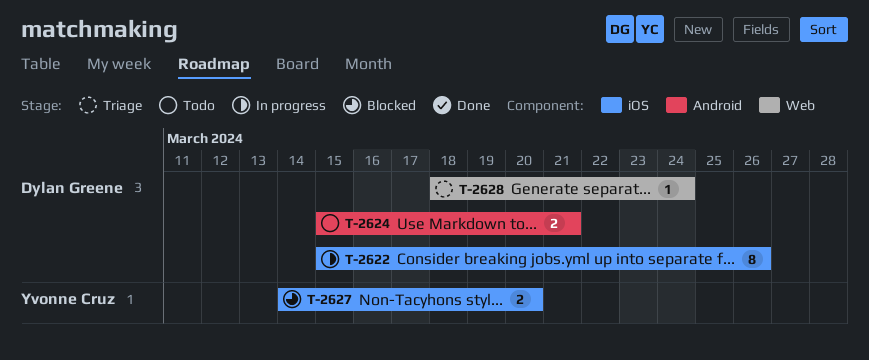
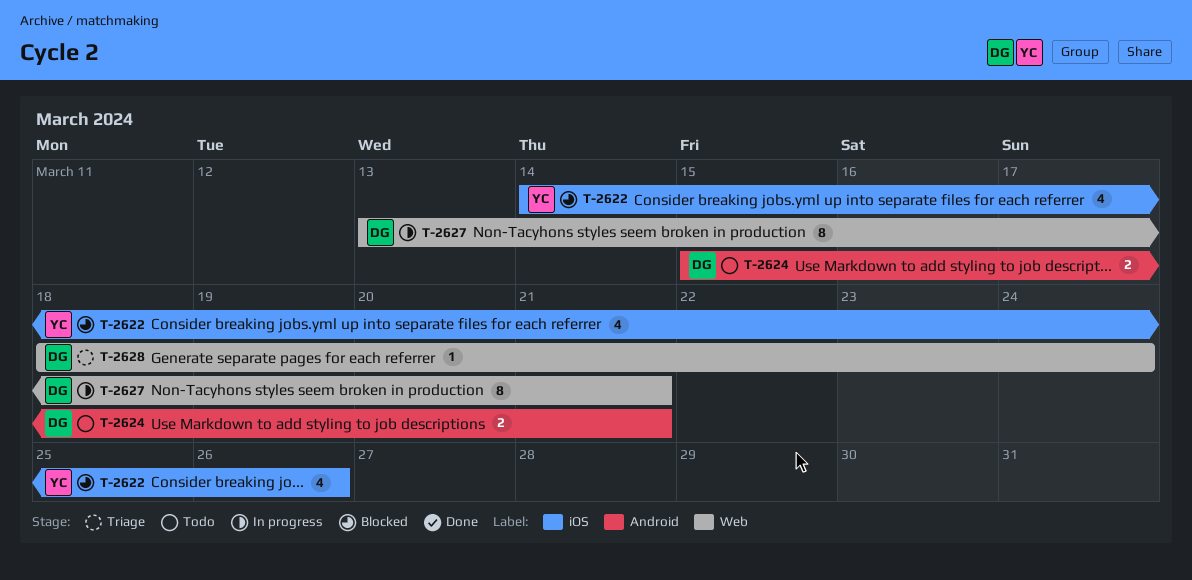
T-2622, status: In progress -> Blocked
T-2622, owner: Dylan Greene -> Yvonne Cruz
T-2622, estimate: 8 -> 4
T-2622, start: Mar 15 -> Mar 14
T-2627, status: Blocked -> In progress
T-2627, owner: Yvonne Cruz -> Dylan Greene
T-2627, label: iOS -> Web
T-2627, estimate: 2 -> 8
T-2627, start: Mar 14 -> Mar 13
T-2627, due: Mar 20 -> Mar 21

